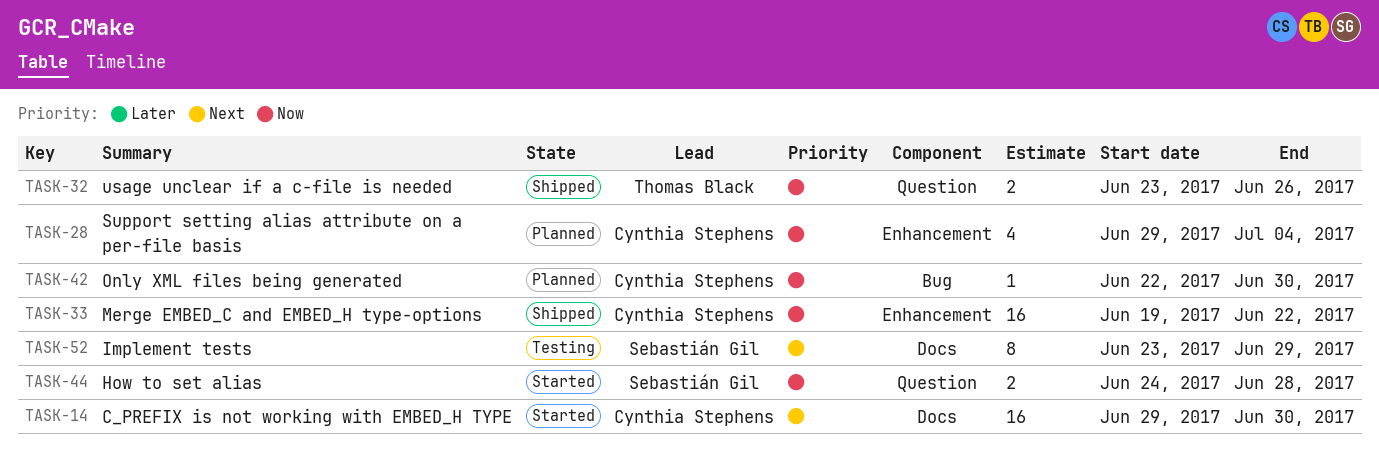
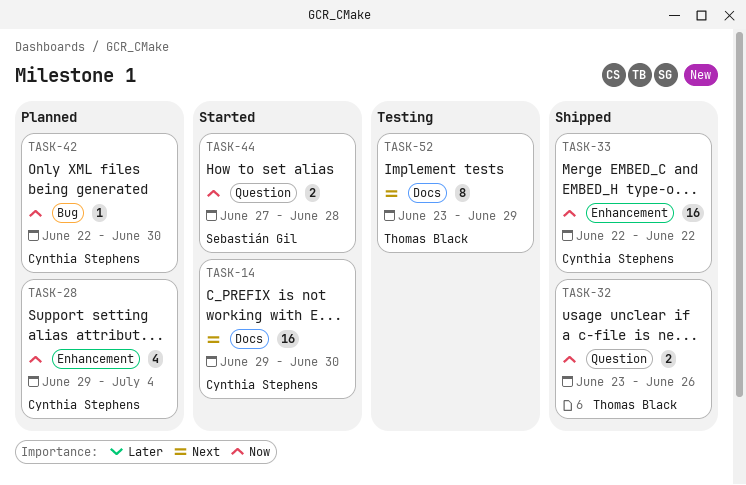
TASK-33, start: Jun 19 -> Jun 22
TASK-44, start: Jun 24 -> Jun 27
TASK-52, owner: Sebastián Gil -> Thomas Black

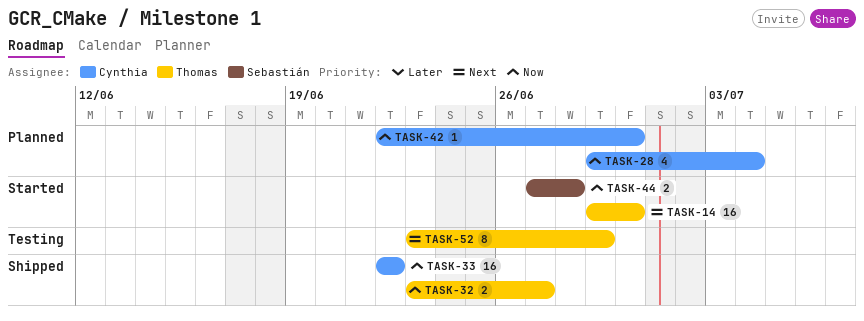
TASK-14, owner: Cynthia Stephens -> Thomas Black
TASK-32, due: Jun 26 -> Jun 27

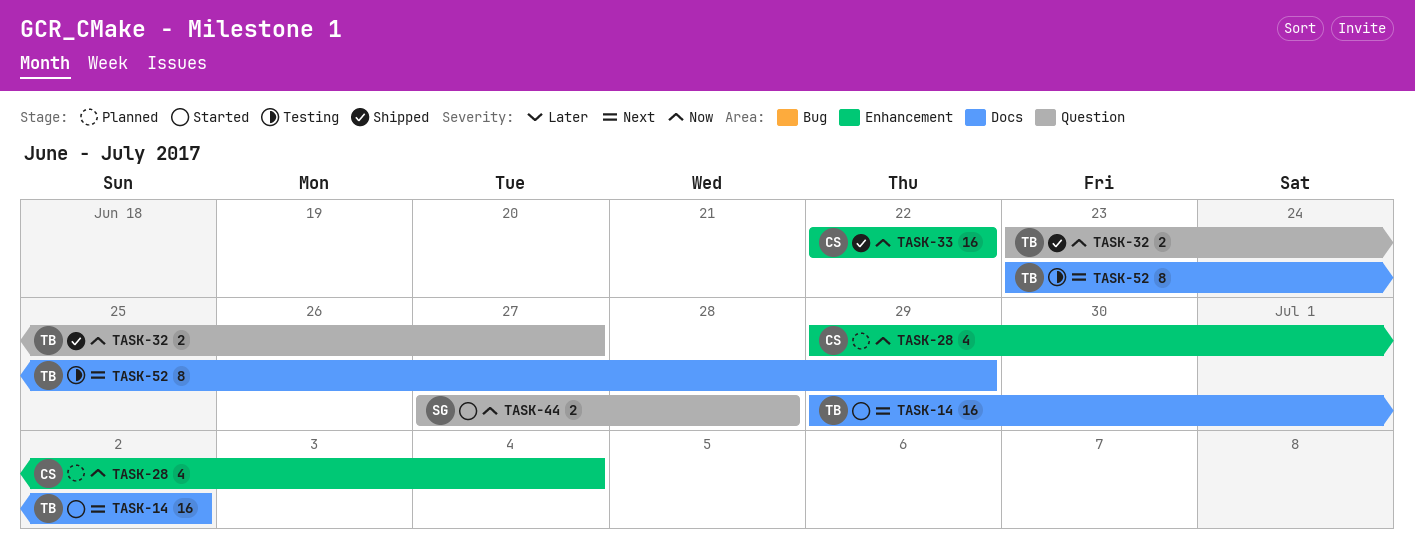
TASK-14, due: Jun 30 -> Jul 2
TASK-42: present -> none

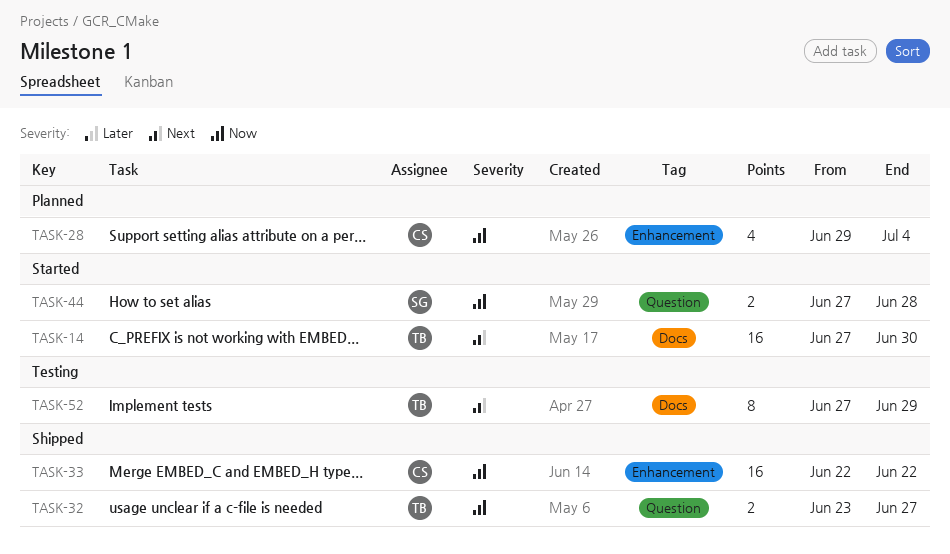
TASK-14, start: Jun 29 -> Jun 27
TASK-14, due: Jul 2 -> Jun 30
TASK-52, start: Jun 23 -> Jun 27

